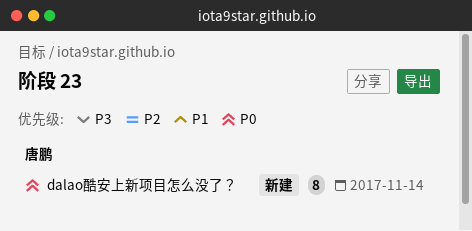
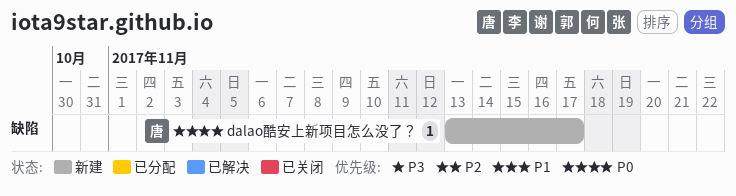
dalao酷安上新项目怎么没了？, estimate: 8 -> 1
dalao酷安上新项目怎么没了？, due: Nov 14 -> Nov 17

